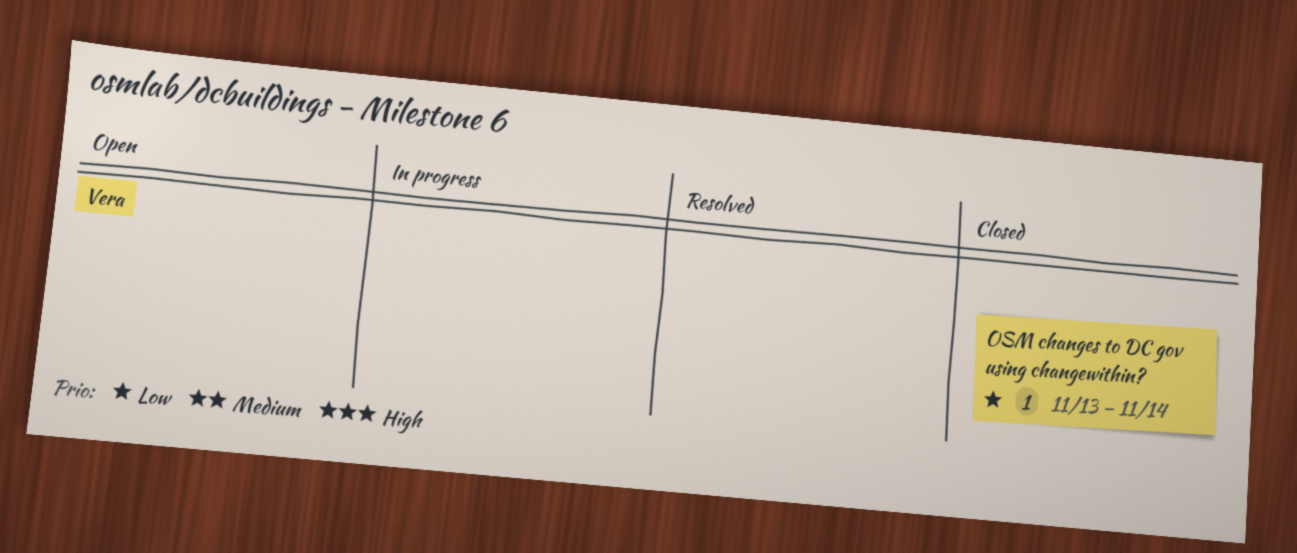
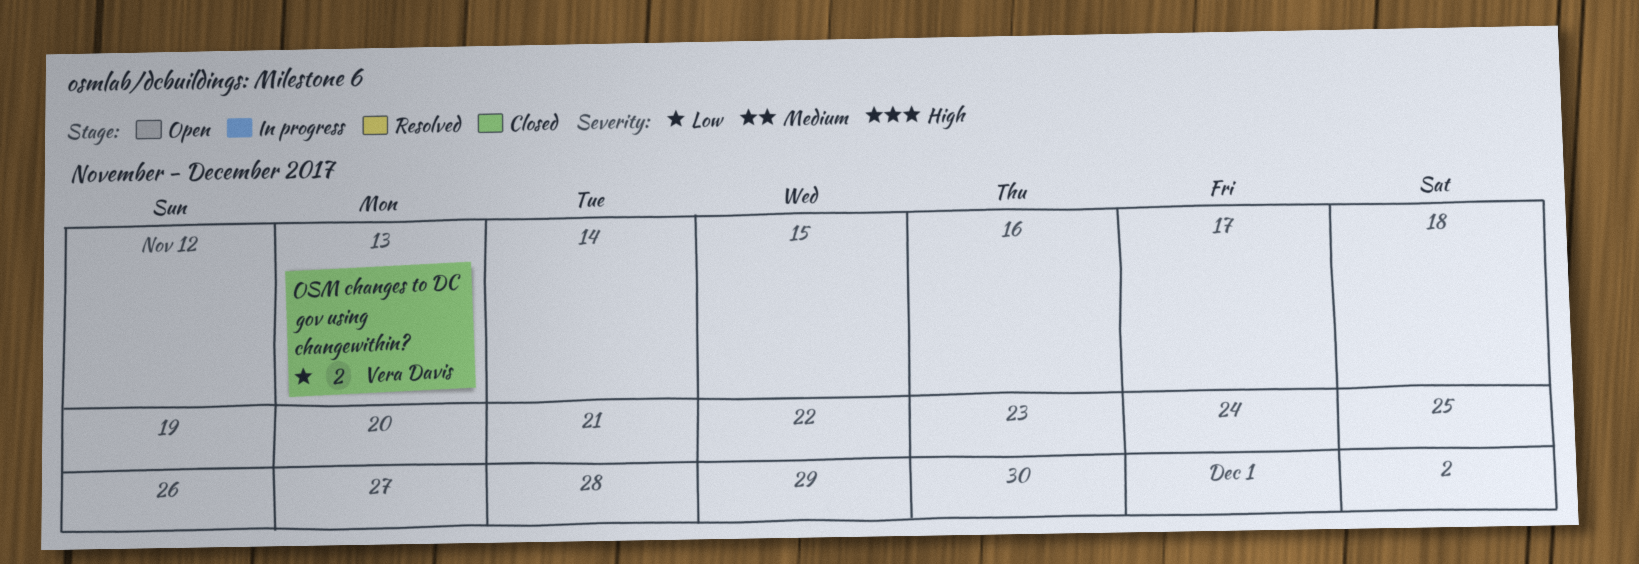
OSM changes to DC gov using changewithin?, estimate: 1 -> 2
OSM changes to DC gov using changewithin?, due: Nov 14 -> Nov 13

